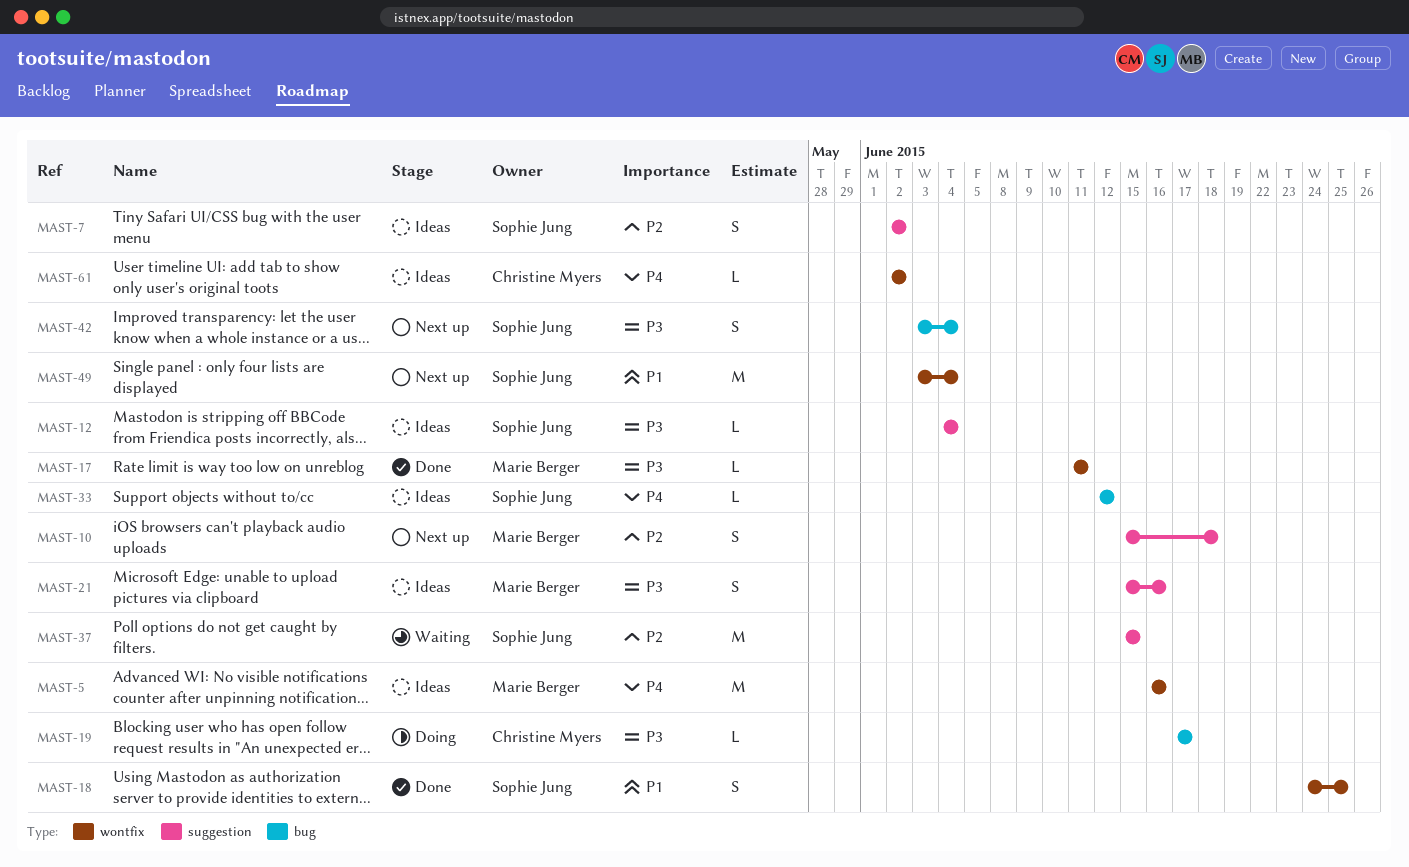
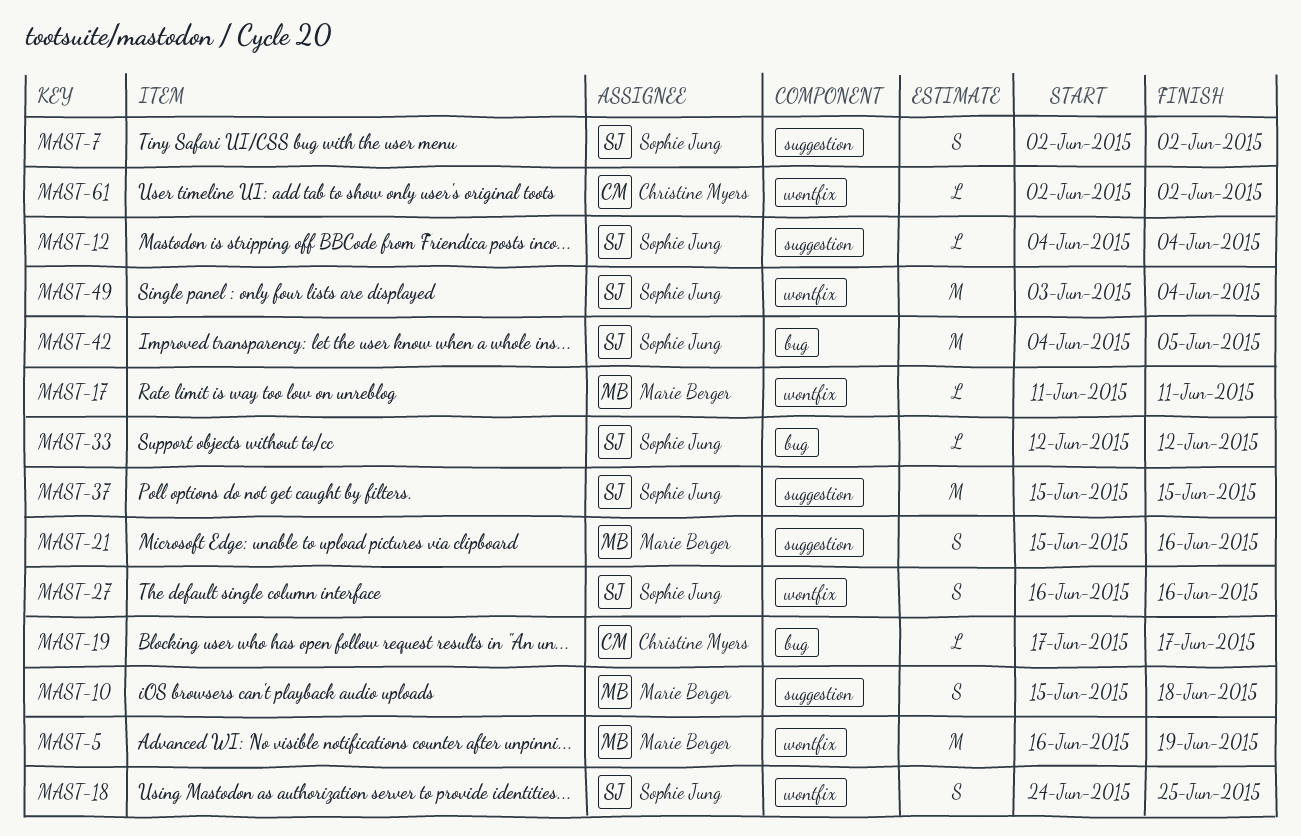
MAST-5, due: Jun 16 -> Jun 19
MAST-27: none -> present
MAST-42, estimate: S -> M
MAST-42, start: Jun 3 -> Jun 4
MAST-42, due: Jun 4 -> Jun 5

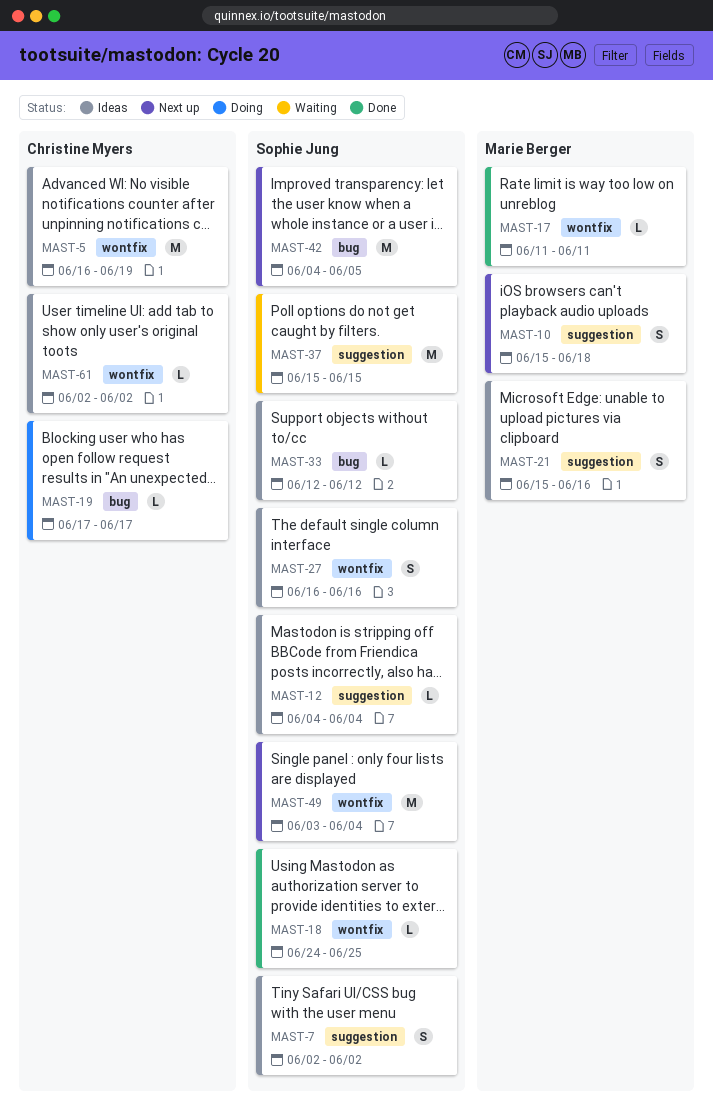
MAST-5, owner: Marie Berger -> Christine Myers
MAST-18, estimate: S -> L

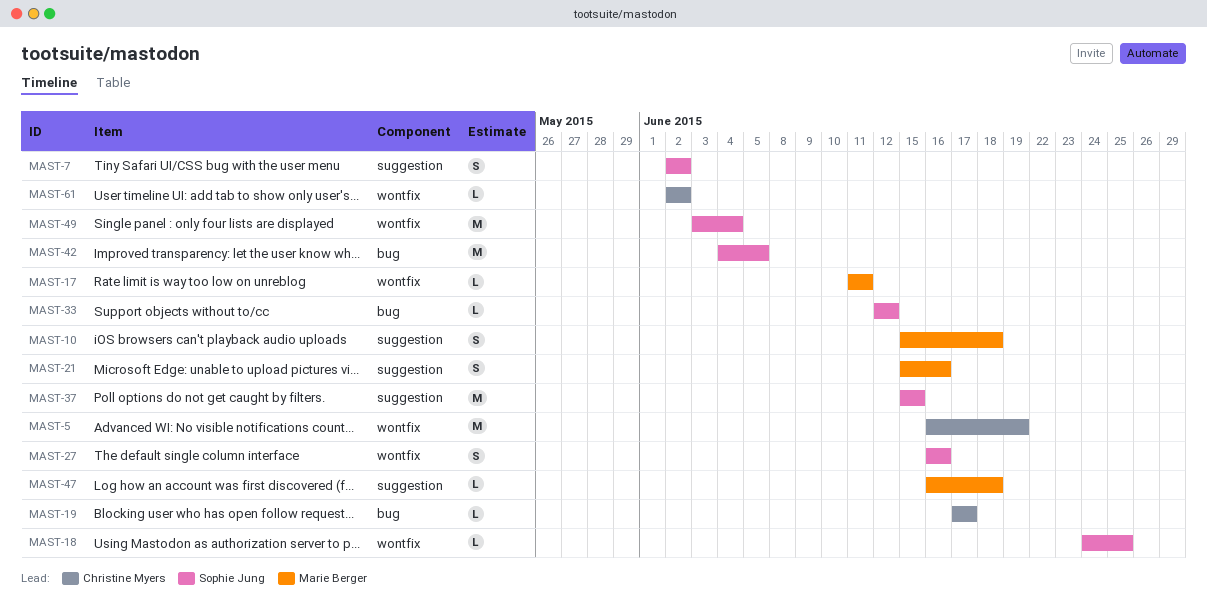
MAST-12: present -> none
MAST-47: none -> present

